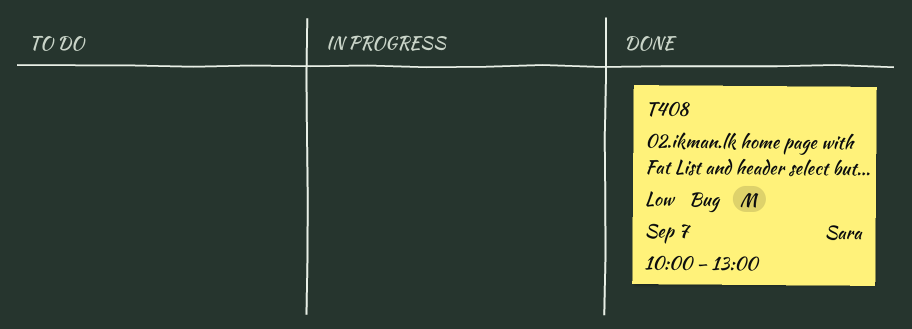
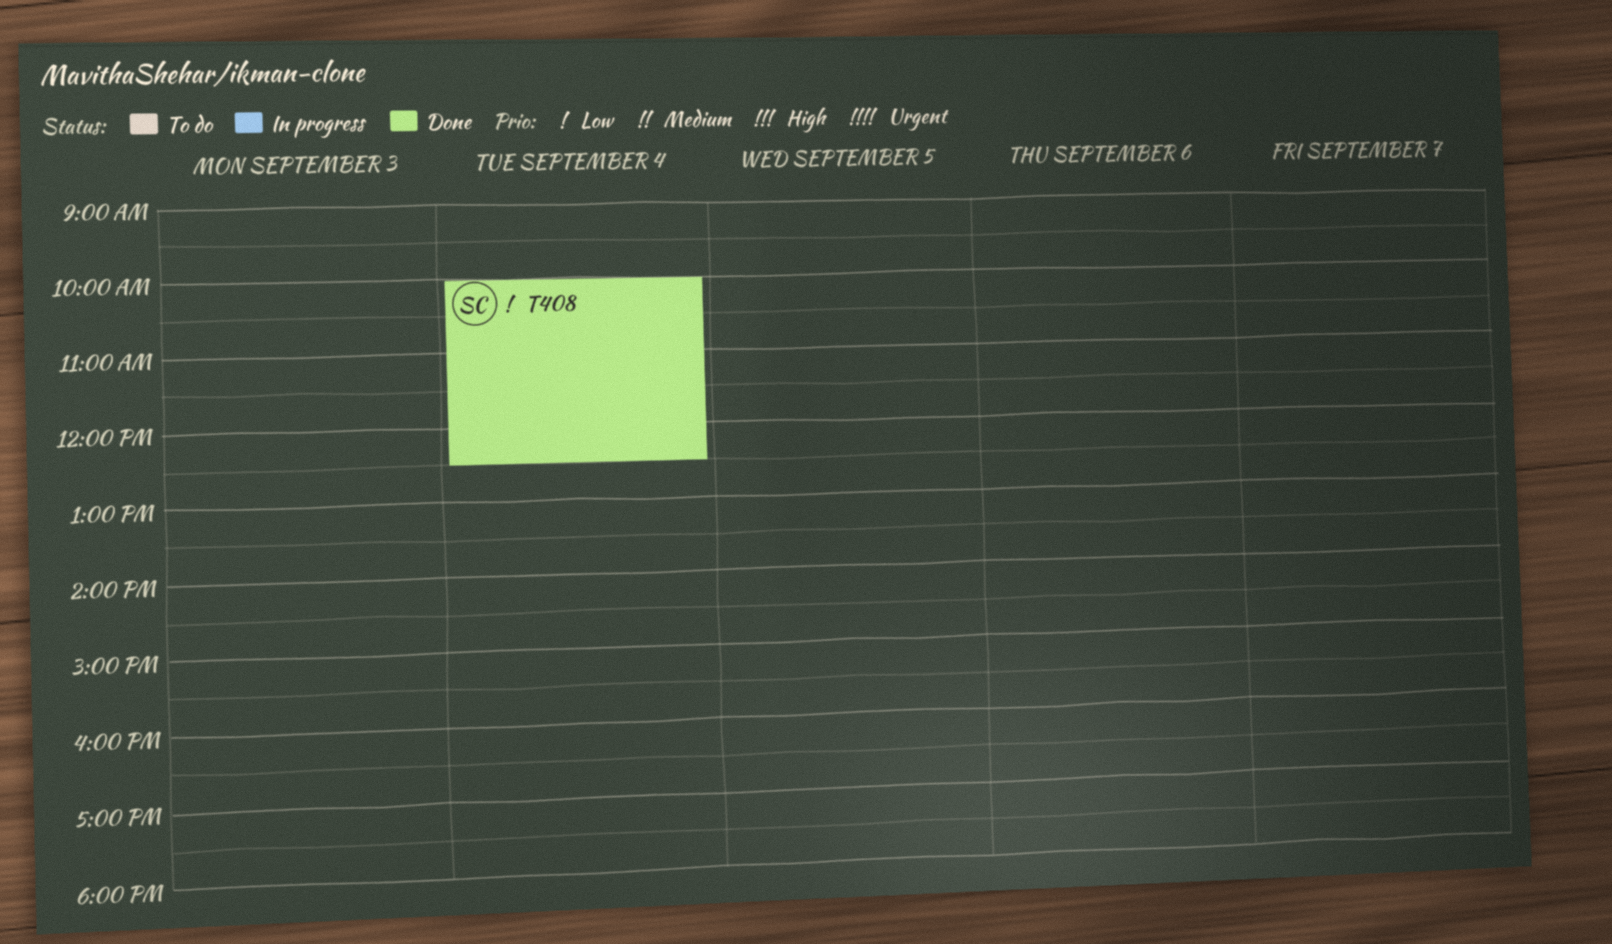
T408, day: Sep 7 -> Sep 4
T408, ends: 13:00 -> 12:30

